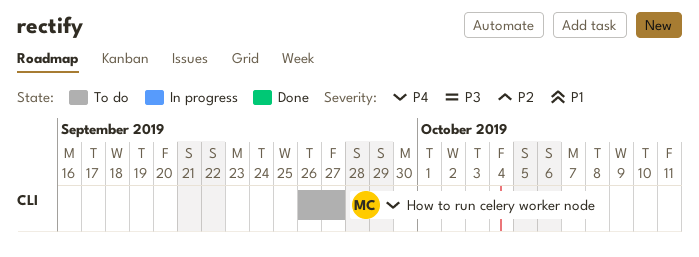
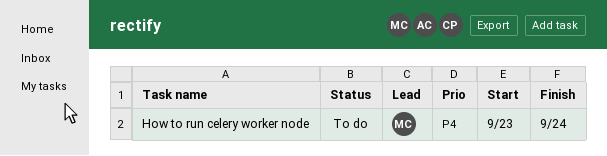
How to run celery worker node, start: Sep 26 -> Sep 23
How to run celery worker node, due: Sep 27 -> Sep 24

